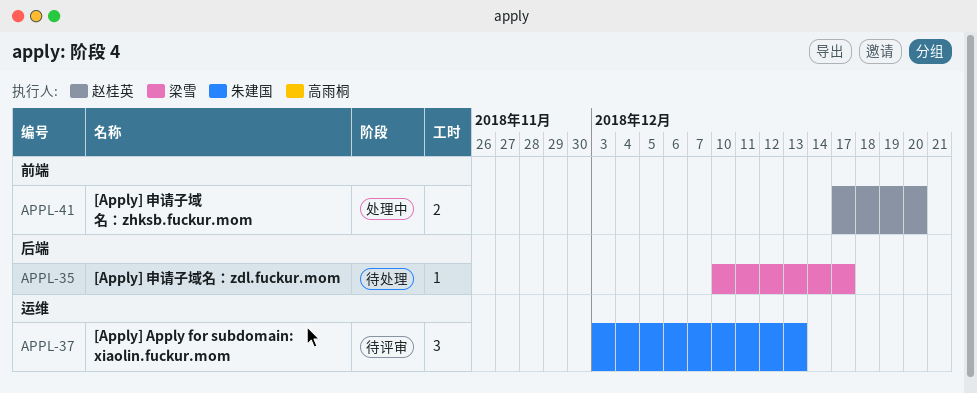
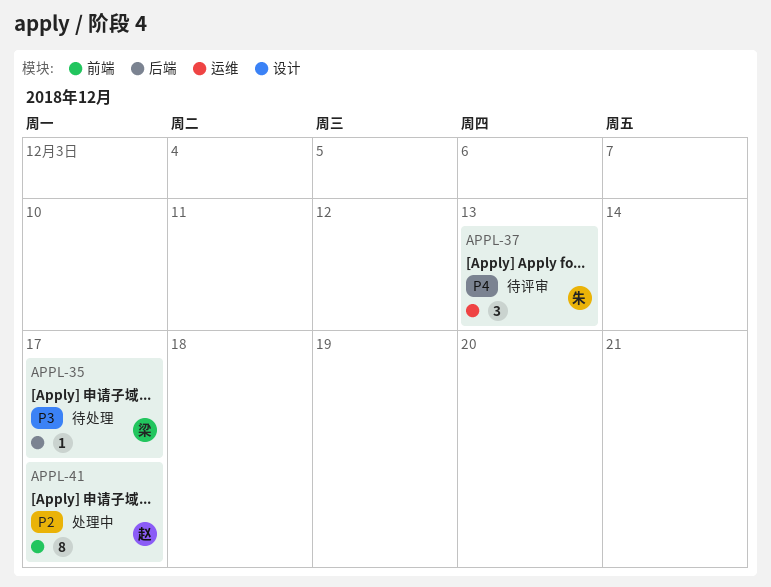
APPL-41, estimate: 2 -> 8
APPL-41, due: Dec 20 -> Dec 17

